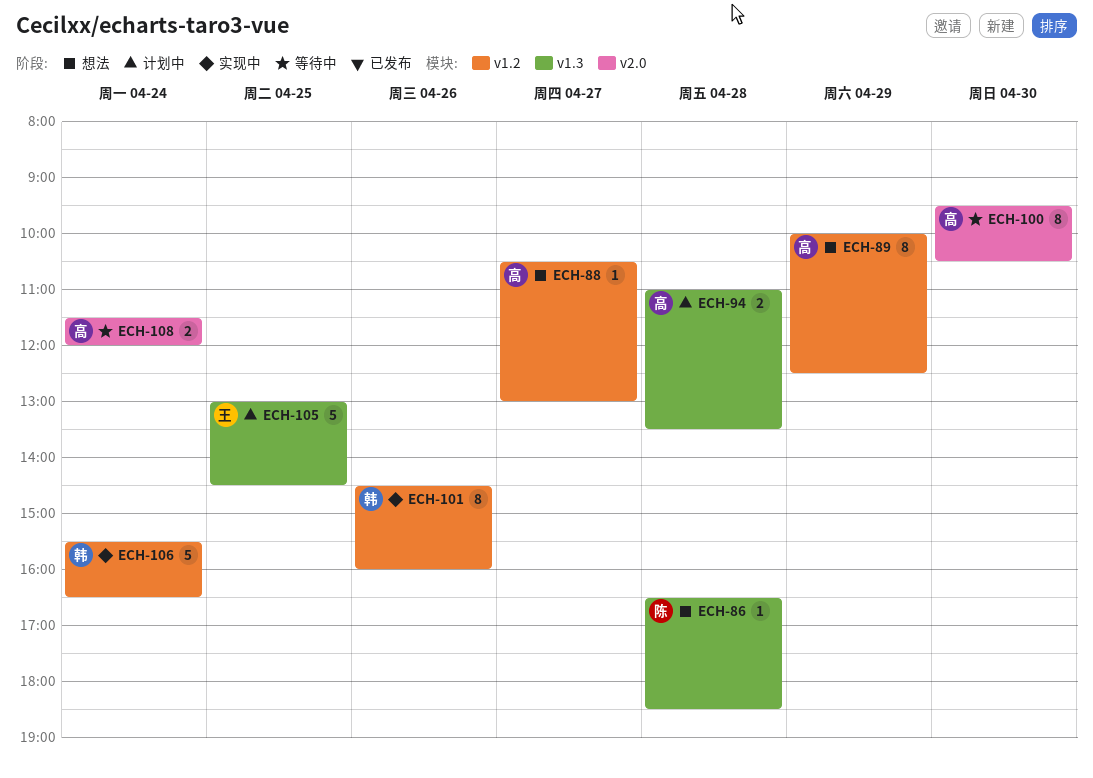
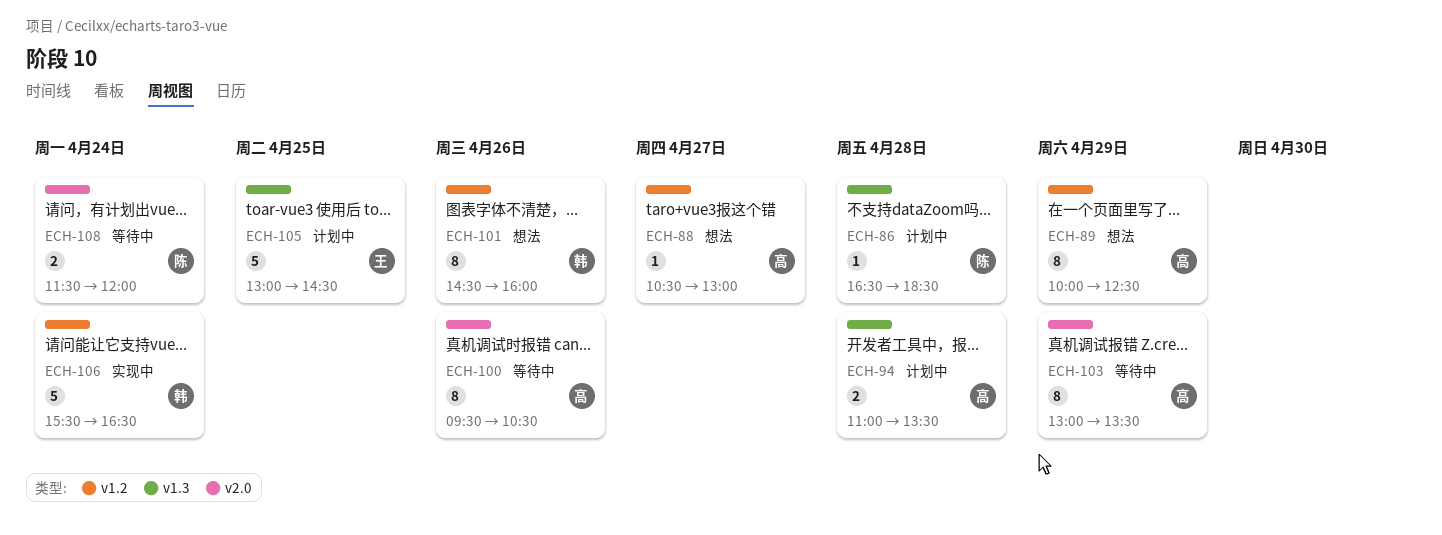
ECH-86, status: 想法 -> 计划中
ECH-100, day: Apr 30 -> Apr 26
ECH-101, status: 实现中 -> 想法
ECH-103: none -> present
ECH-108, owner: 高 -> 陈

